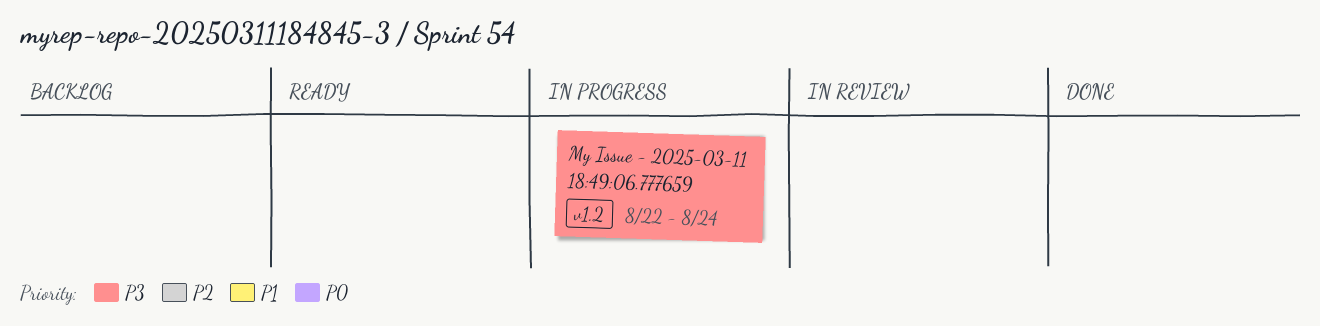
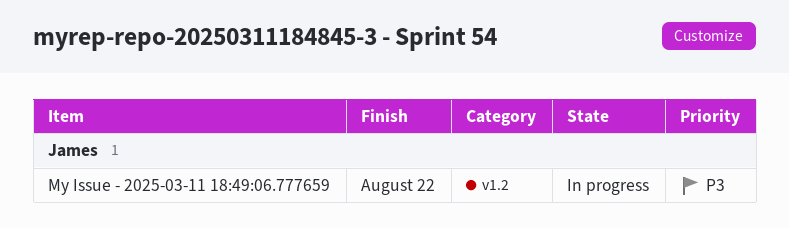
My Issue - 2025-03-11 18:49:06.777659, due: Aug 24 -> Aug 22

